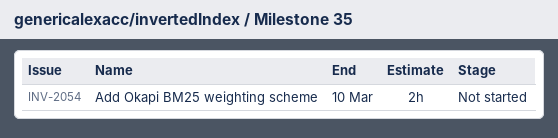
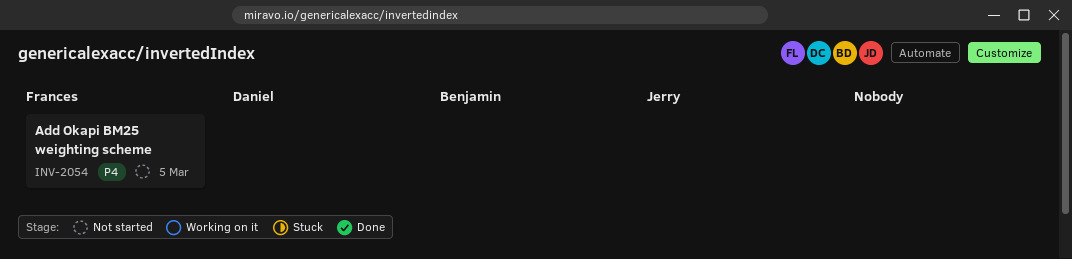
INV-2054, due: Mar 10 -> Mar 5

